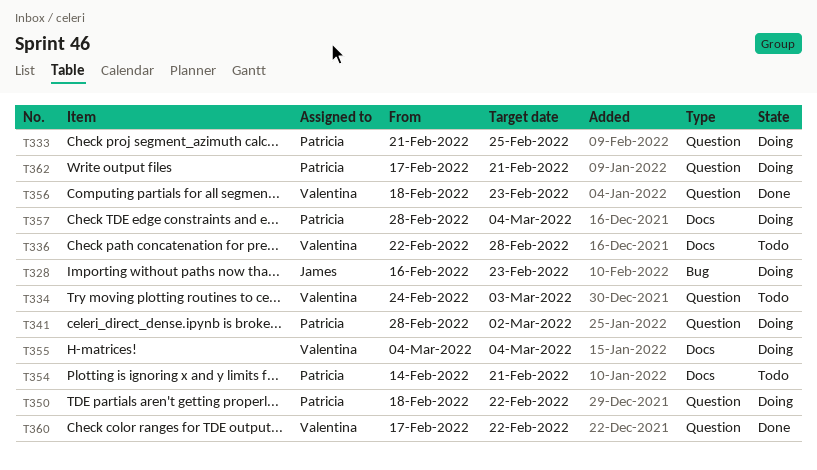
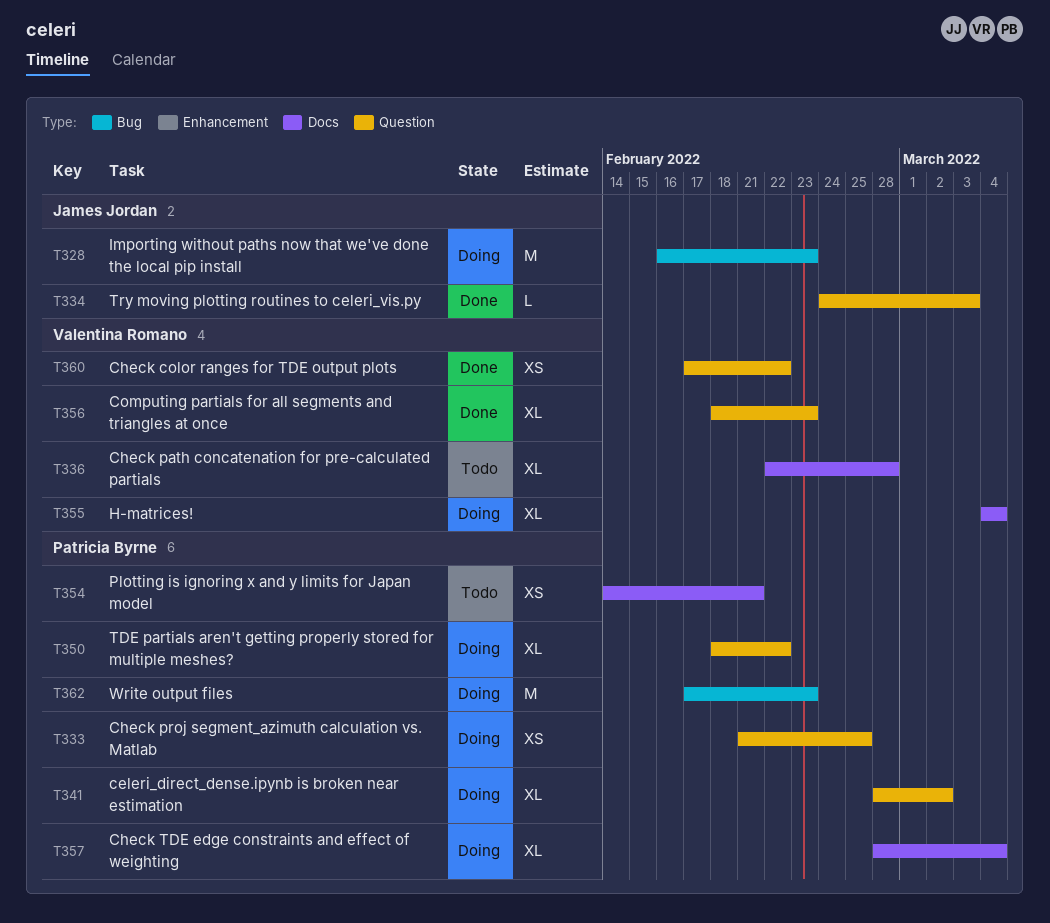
T334, status: Todo -> Done
T334, owner: Valentina Romano -> James Jordan
T362, label: Question -> Bug
T362, due: Feb 21 -> Feb 23

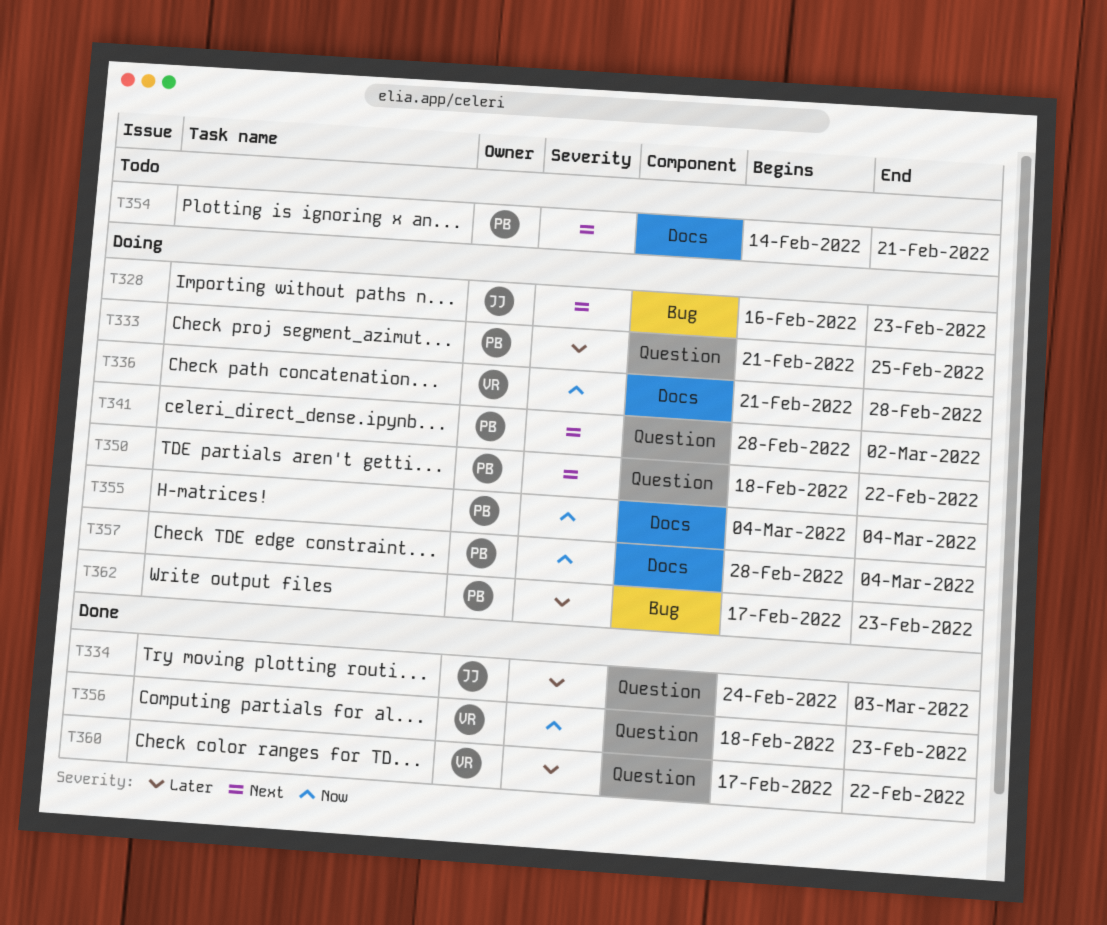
T336, status: Todo -> Doing
T336, start: Feb 22 -> Feb 21
T355, owner: Valentina Romano -> Patricia Byrne

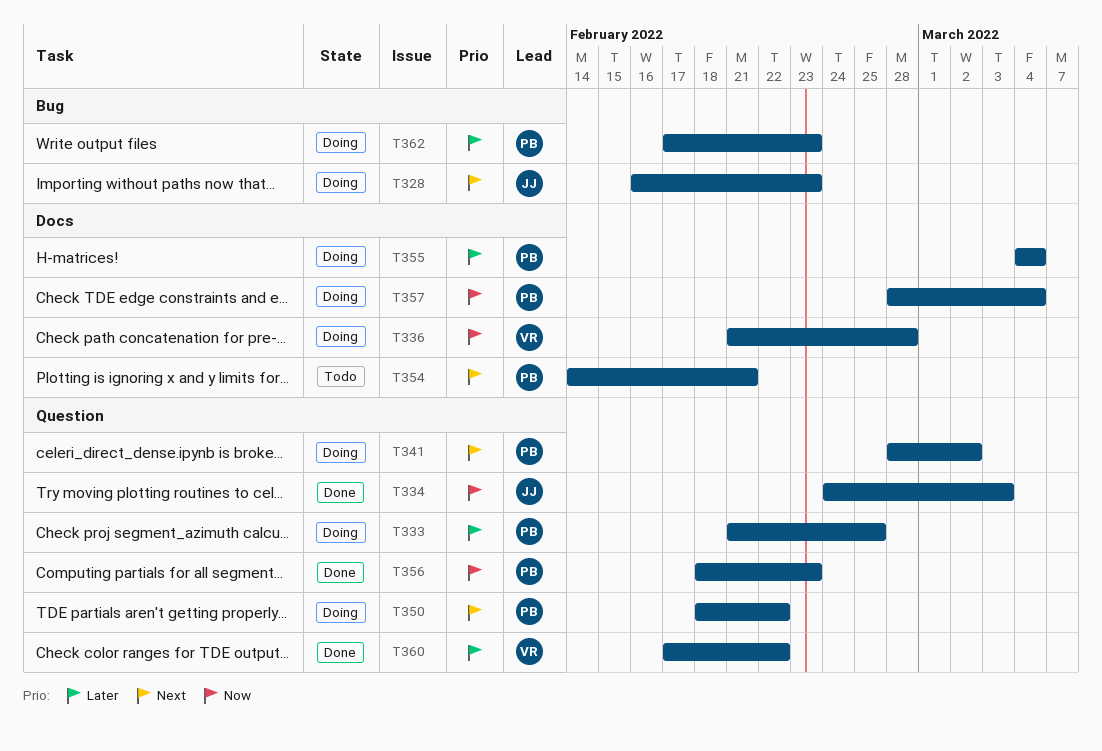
T334, priority: Later -> Now
T355, priority: Now -> Later
T356, owner: VR -> PB

